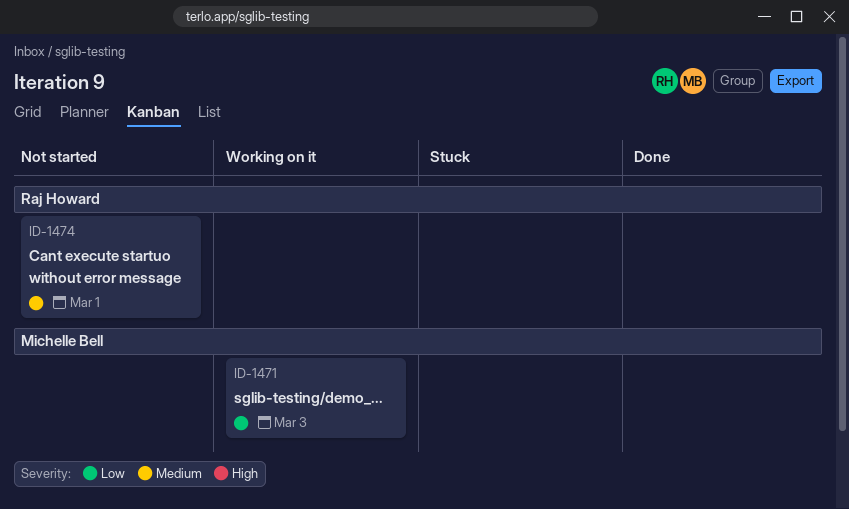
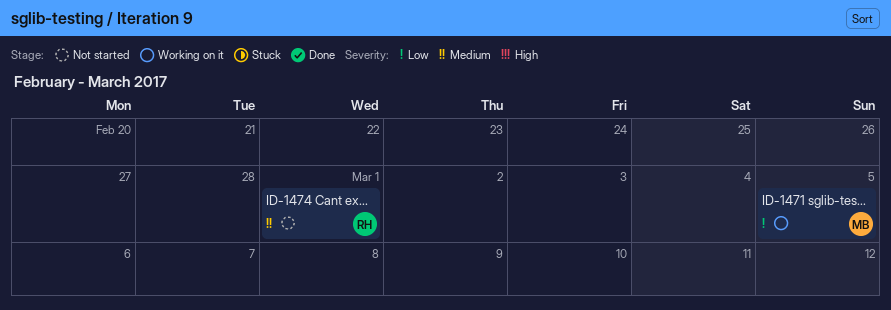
ID-1471, due: Mar 3 -> Mar 5

